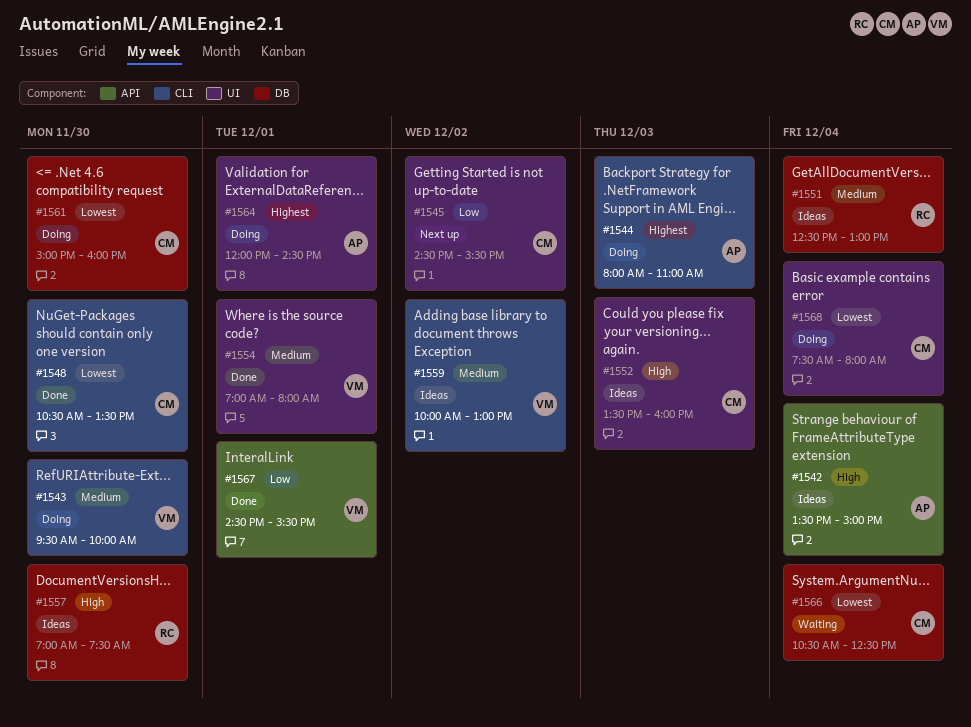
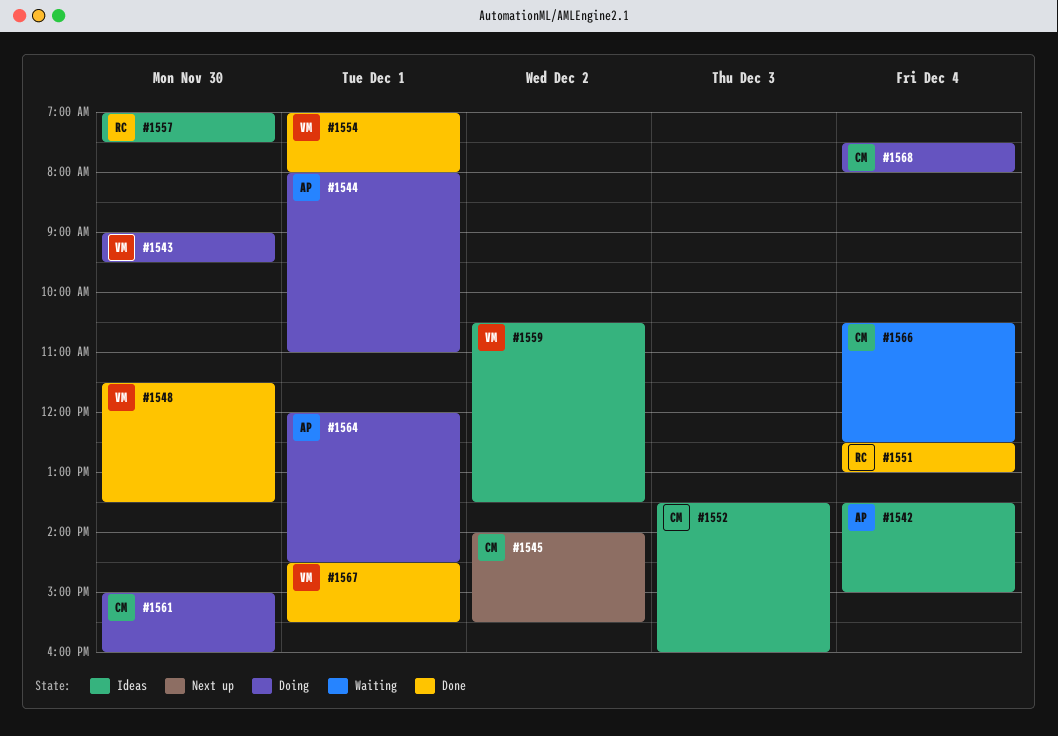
#1543, begins: 09:30 -> 09:00
#1543, ends: 10:00 -> 09:30
#1544, day: Dec 3 -> Dec 1
#1545, begins: 14:30 -> 14:00
#1548, owner: CM -> VM
#1548, begins: 10:30 -> 11:30
#1551, status: Ideas -> Done
#1559, begins: 10:00 -> 10:30
#1559, ends: 13:00 -> 13:30

